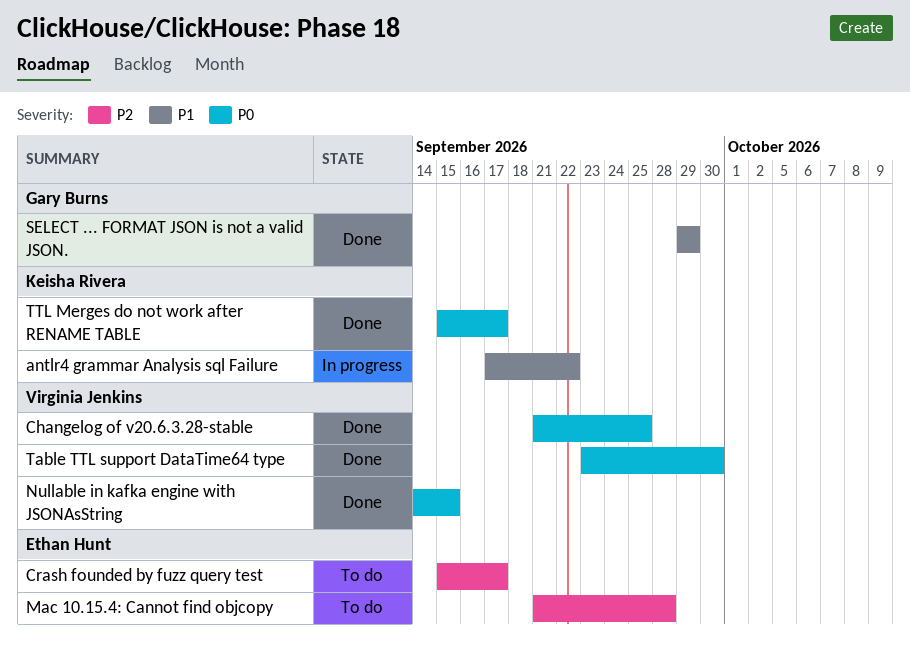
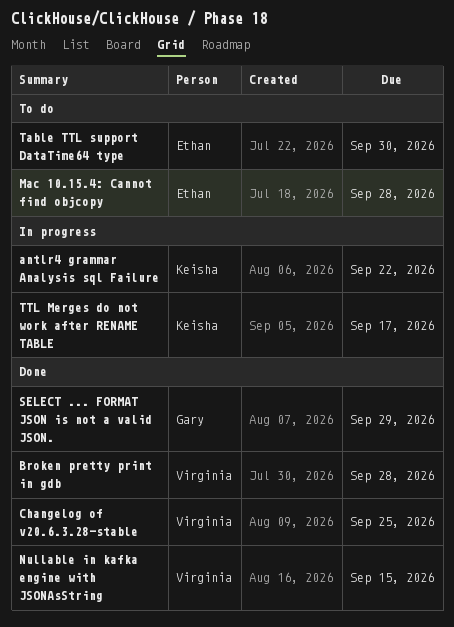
Broken pretty print in gdb: none -> present
Crash founded by fuzz query test: present -> none
Table TTL support DataTime64 type, status: Done -> To do
Table TTL support DataTime64 type, owner: Virginia Jenkins -> Ethan Hunt
TTL Merges do not work after RENAME TABLE, status: Done -> In progress

